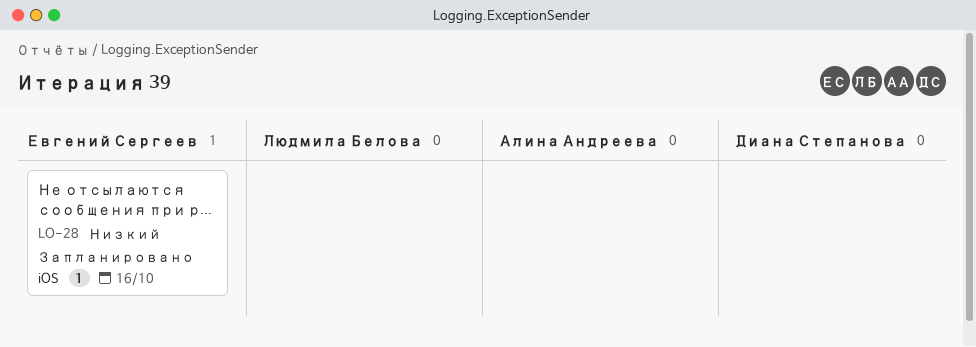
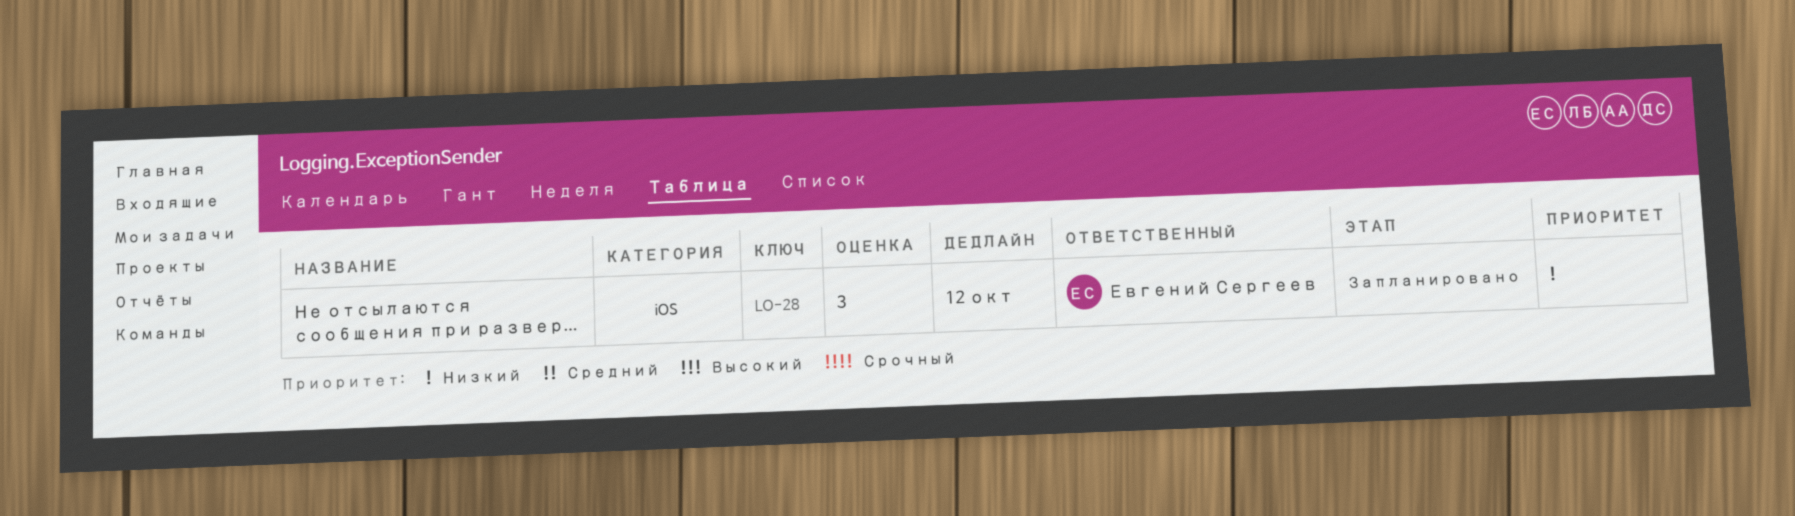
LO-28, estimate: 1 -> 3
LO-28, due: Oct 16 -> Oct 12

